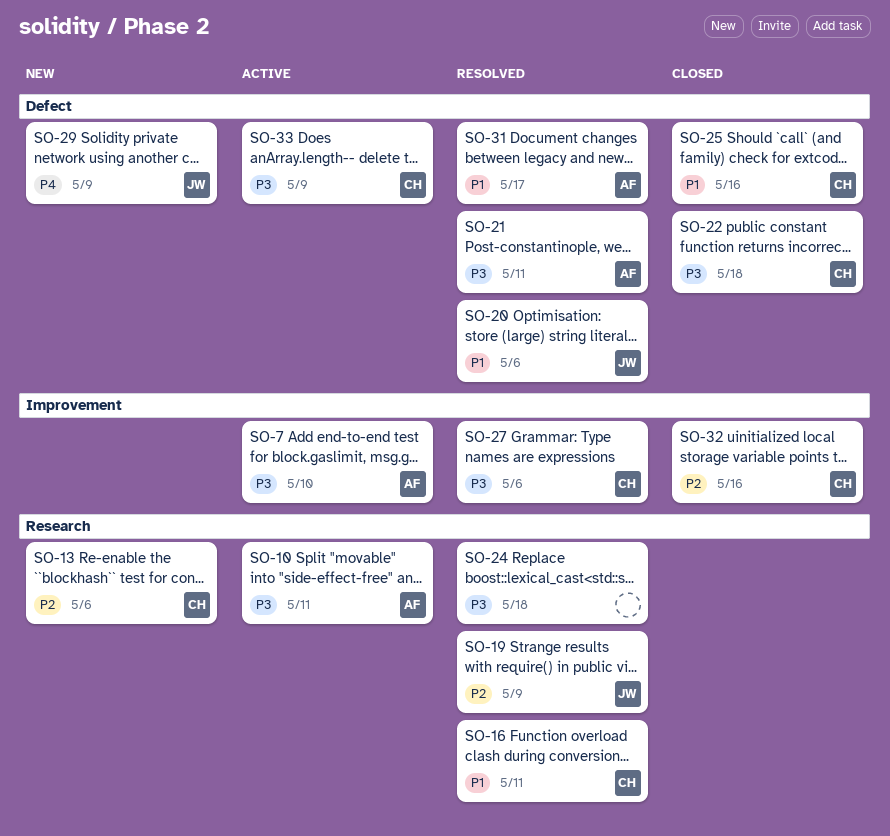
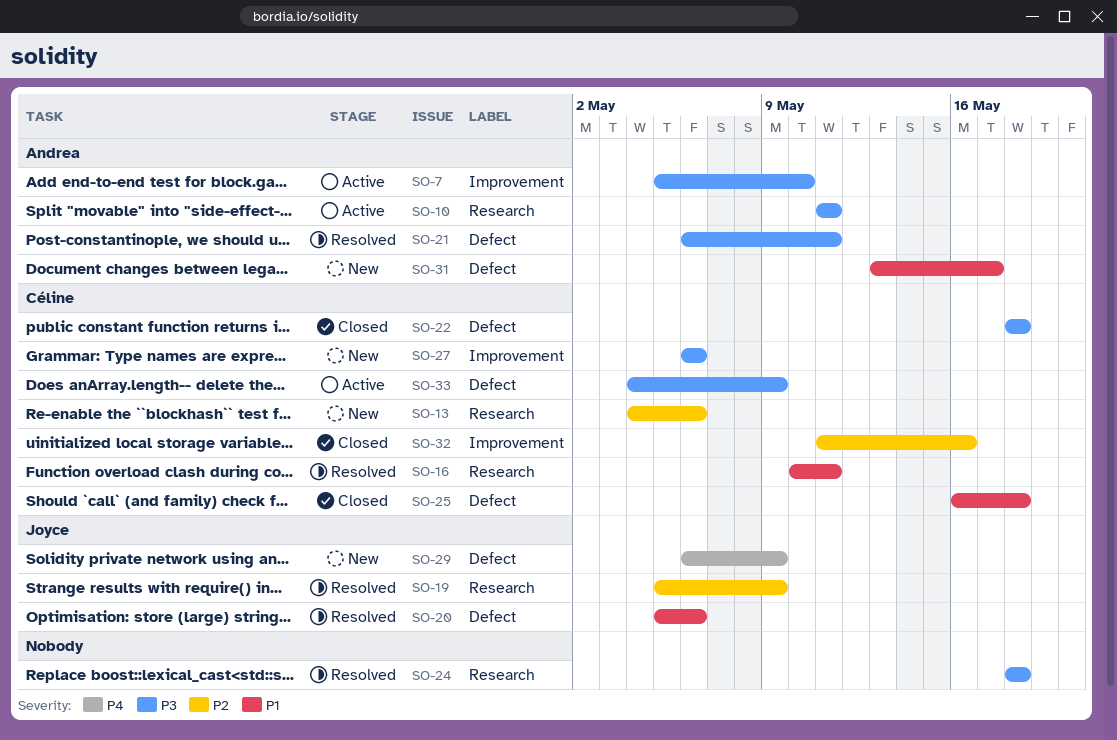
SO-25, due: May 16 -> May 18
SO-27, status: Resolved -> New
SO-31, status: Resolved -> New

